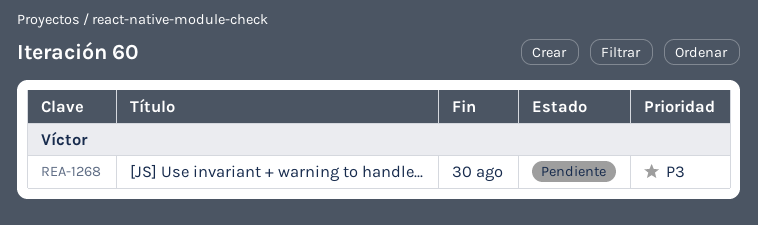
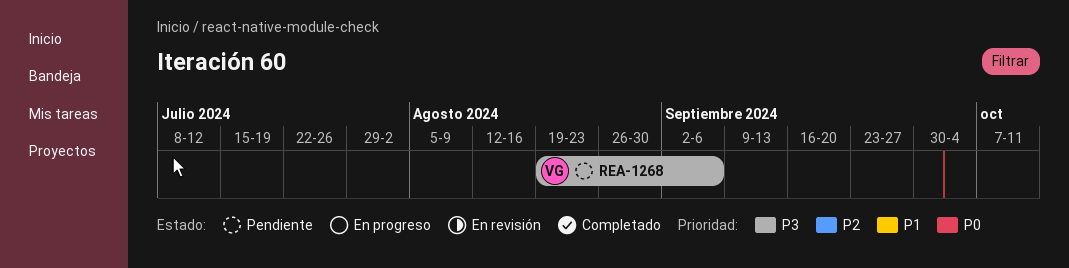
REA-1268, due: Aug 30 -> Sep 6

